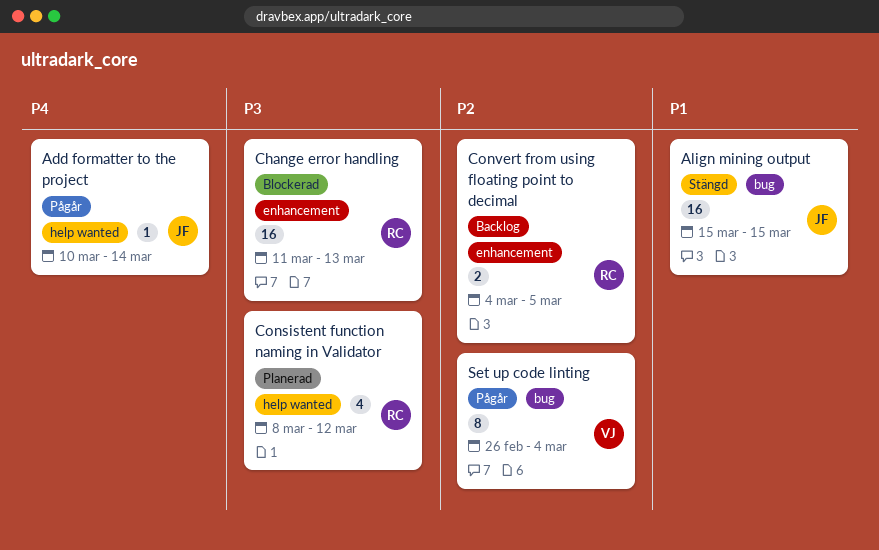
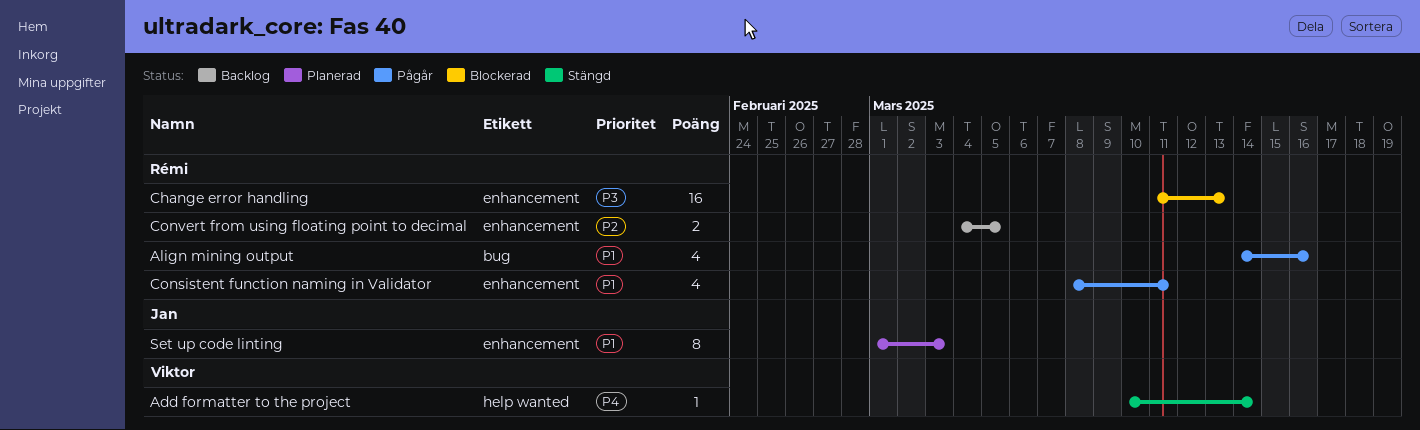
Add formatter to the project, status: Pågår -> Stängd
Add formatter to the project, owner: Jan -> Viktor
Align mining output, status: Stängd -> Pågår
Align mining output, owner: Jan -> Rémi
Align mining output, estimate: 16 -> 4
Align mining output, start: Mar 15 -> Mar 14
Align mining output, due: Mar 15 -> Mar 16
Consistent function naming in Validator, status: Planerad -> Pågår
Consistent function naming in Validator, priority: P3 -> P1
Consistent function naming in Validator, label: help wanted -> enhancement
Consistent function naming in Validator, due: Mar 12 -> Mar 11
Set up code linting, status: Pågår -> Planerad
Set up code linting, owner: Viktor -> Jan
Set up code linting, priority: P2 -> P1
Set up code linting, label: bug -> enhancement
Set up code linting, start: Feb 26 -> Mar 1
Set up code linting, due: Mar 4 -> Mar 3

